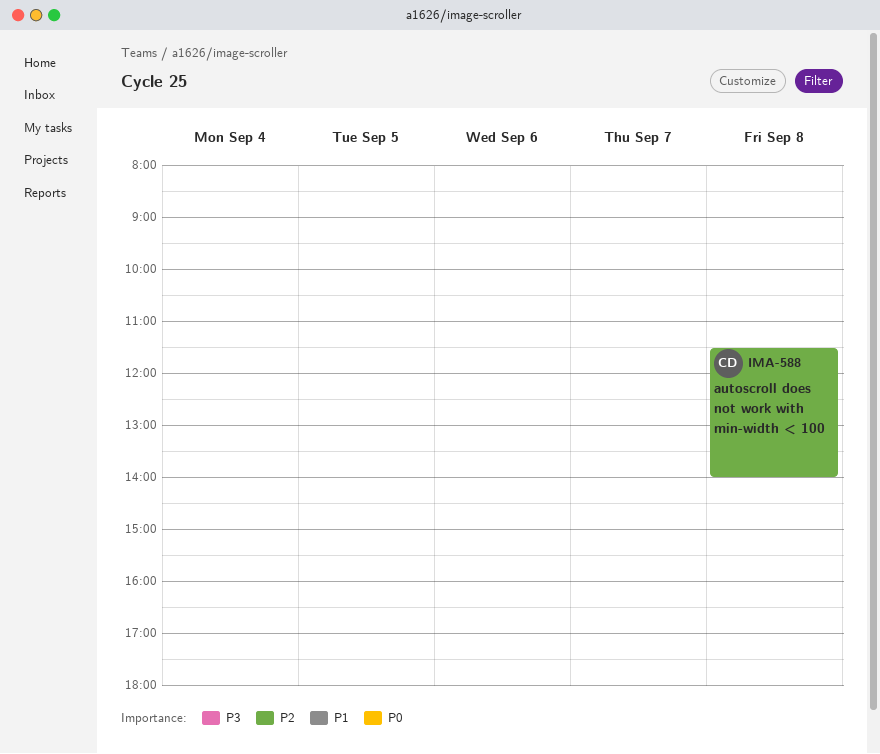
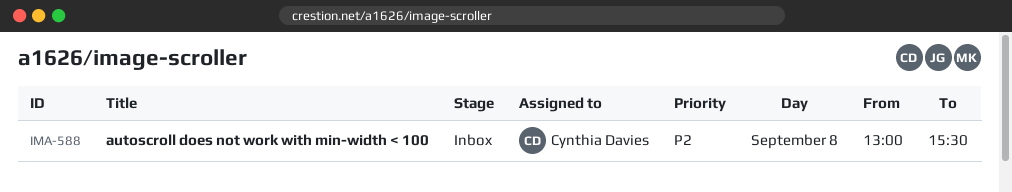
IMA-588, begins: 11:30 -> 13:00
IMA-588, ends: 14:00 -> 15:30

